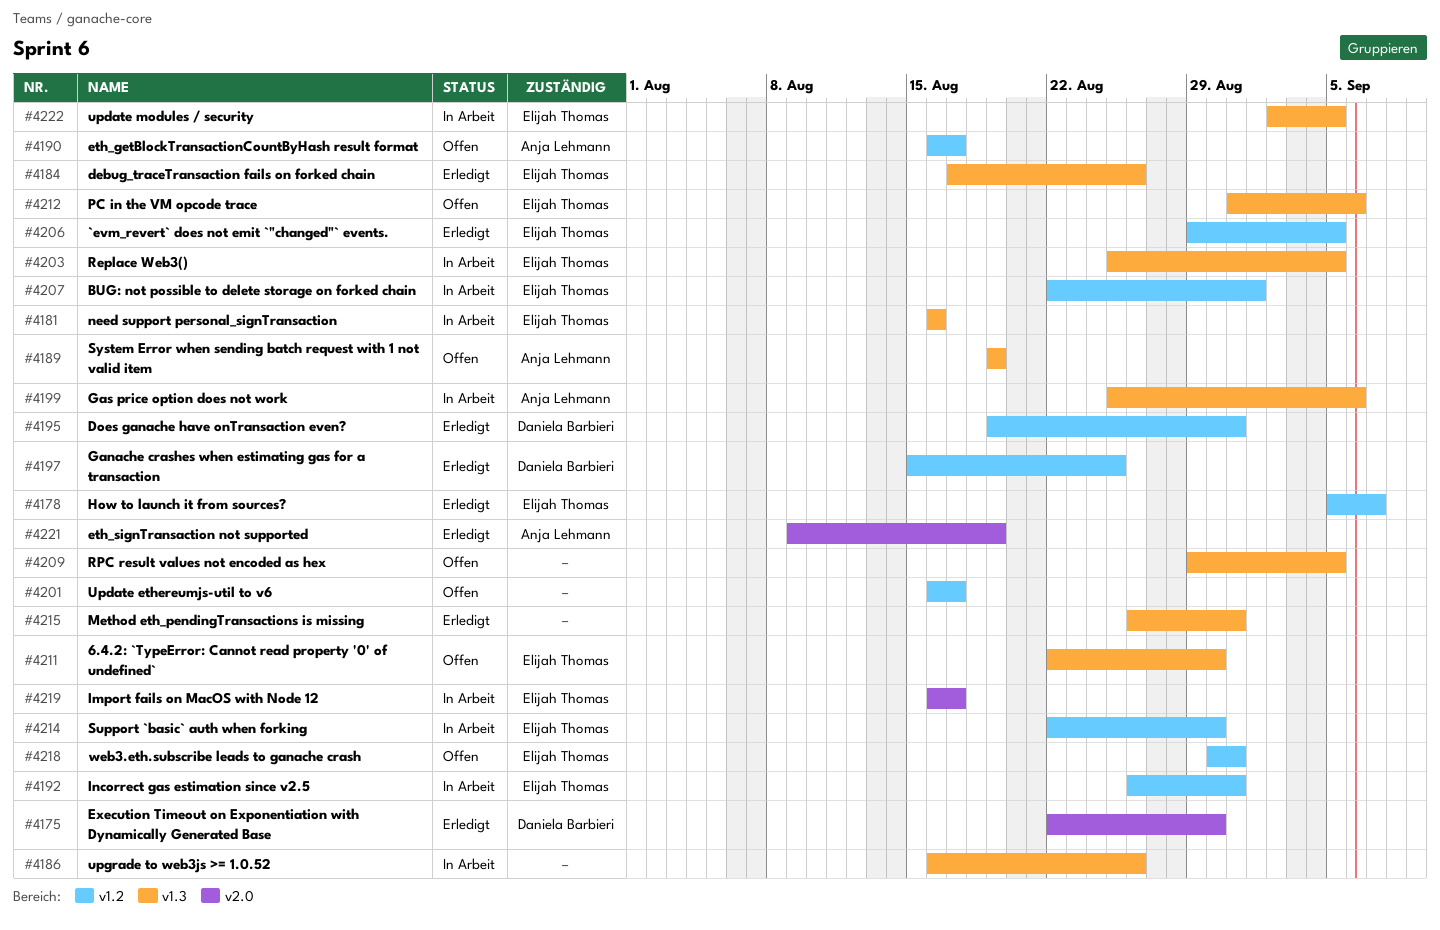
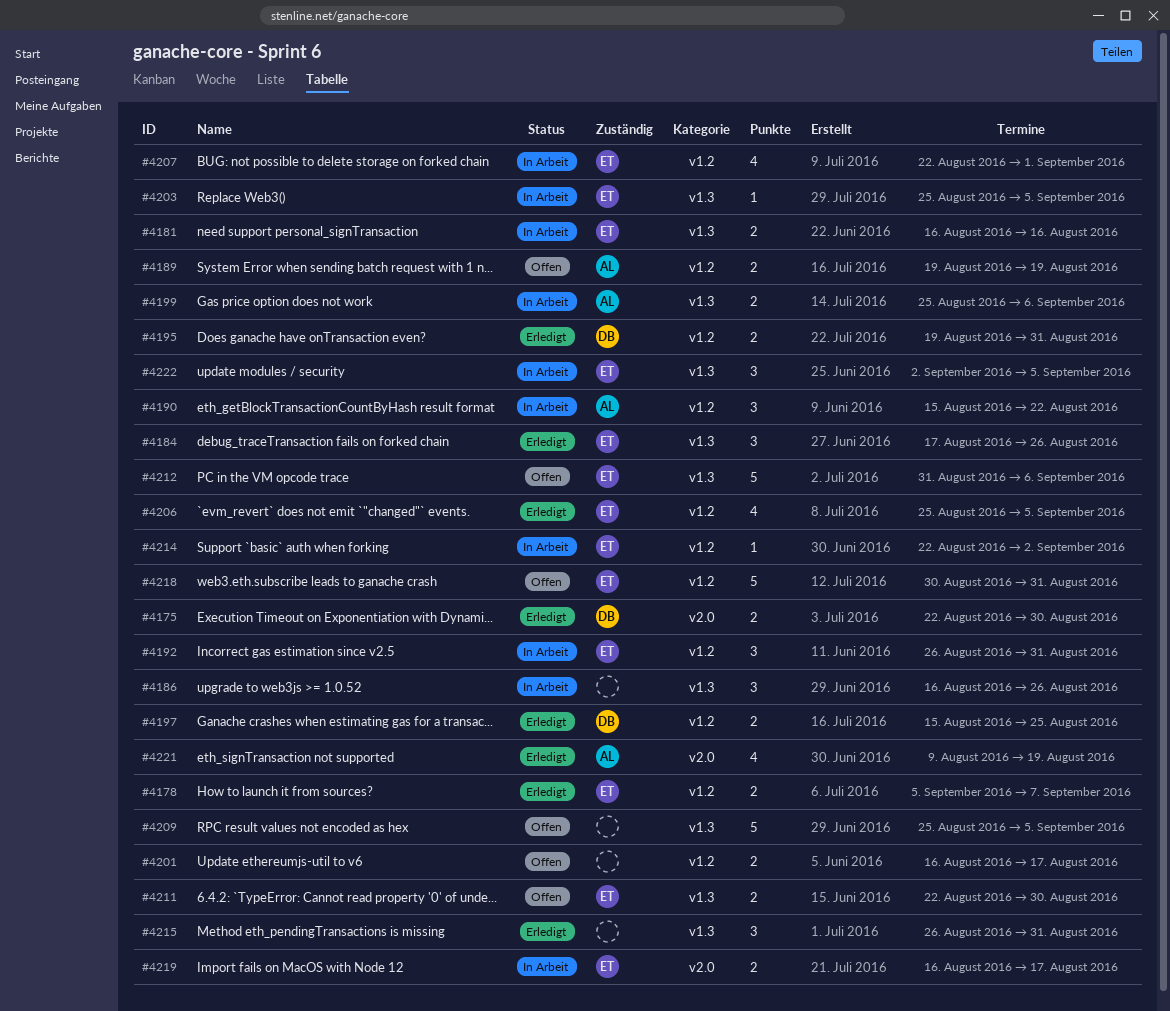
#4189, label: v1.3 -> v1.2
#4190, status: Offen -> In Arbeit
#4190, start: Aug 16 -> Aug 15
#4190, due: Aug 17 -> Aug 22
#4206, start: Aug 29 -> Aug 25
#4209, start: Aug 29 -> Aug 25
#4214, due: Aug 30 -> Sep 2

